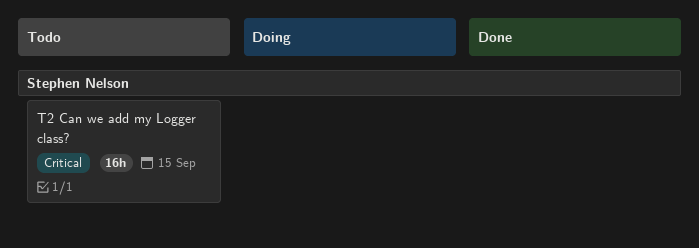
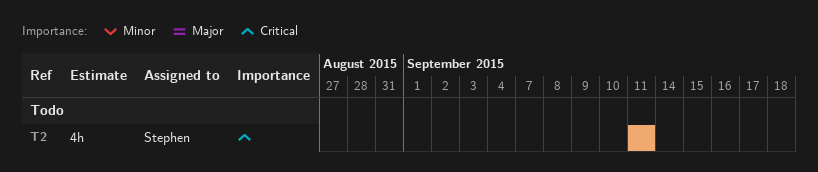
T2, estimate: 16h -> 4h
T2, due: Sep 15 -> Sep 11

